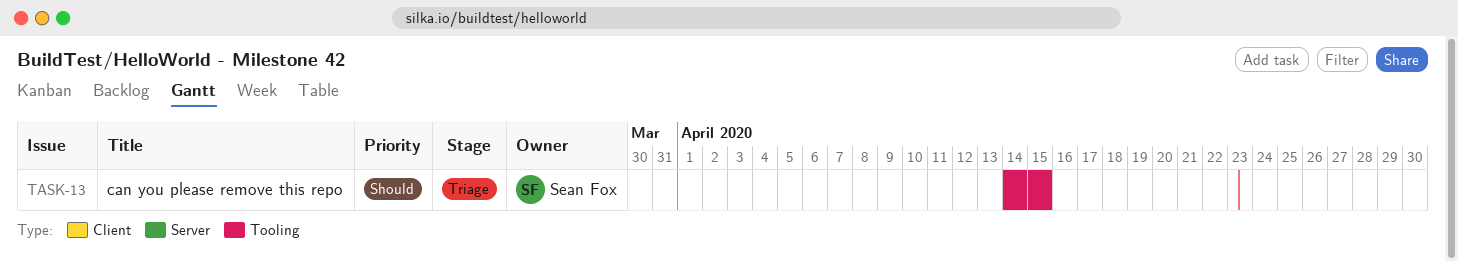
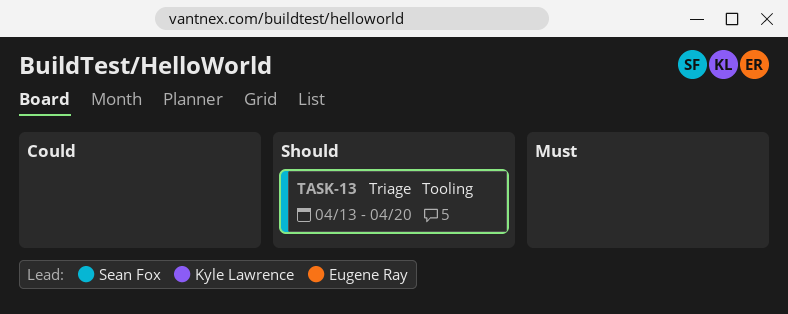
TASK-13, start: Apr 14 -> Apr 13
TASK-13, due: Apr 15 -> Apr 20

